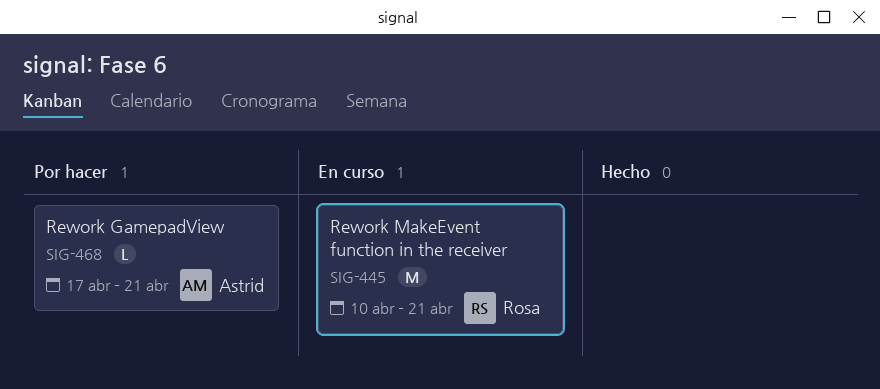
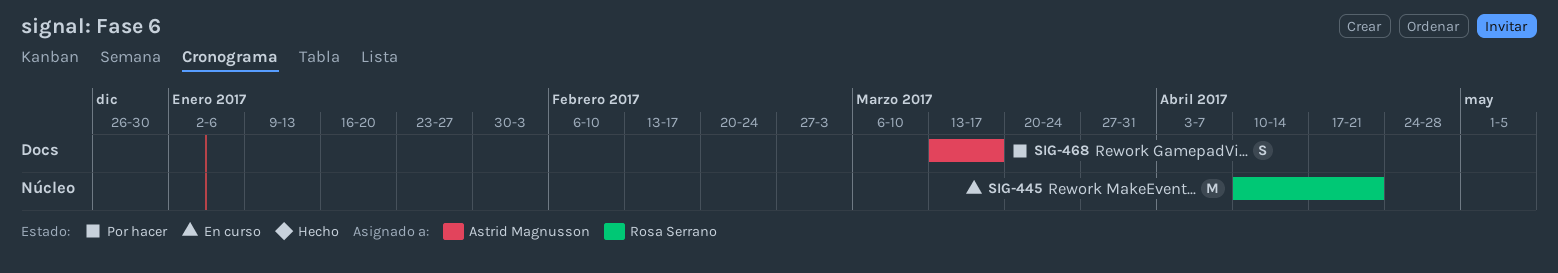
SIG-468, estimate: L -> S
SIG-468, start: Apr 17 -> Mar 13
SIG-468, due: Apr 21 -> Mar 17

